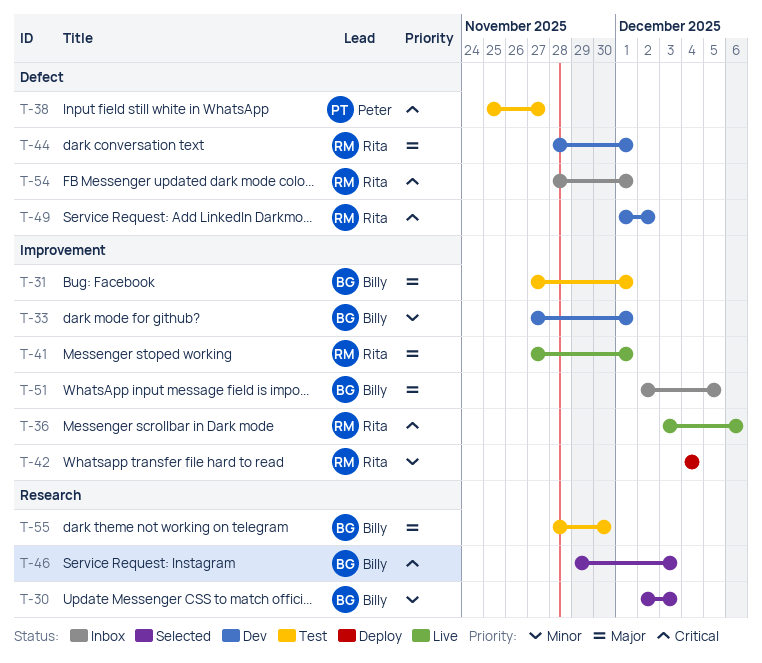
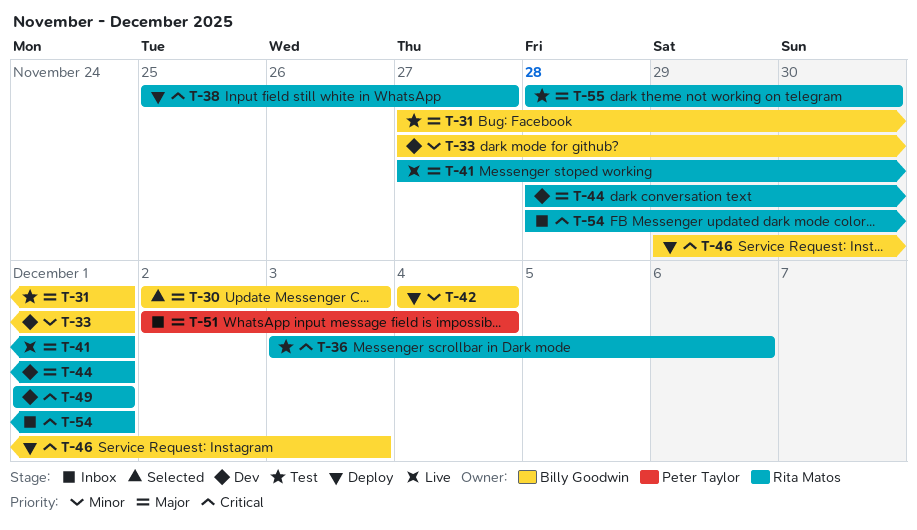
T-30, priority: Minor -> Major
T-36, status: Live -> Test
T-38, status: Test -> Deploy
T-38, owner: Peter Taylor -> Rita Matos
T-42, owner: Rita Matos -> Billy Goodwin
T-46, status: Selected -> Deploy
T-49, due: Dec 2 -> Dec 1
T-51, owner: Billy Goodwin -> Peter Taylor
T-51, due: Dec 5 -> Dec 4
T-55, owner: Billy Goodwin -> Rita Matos

